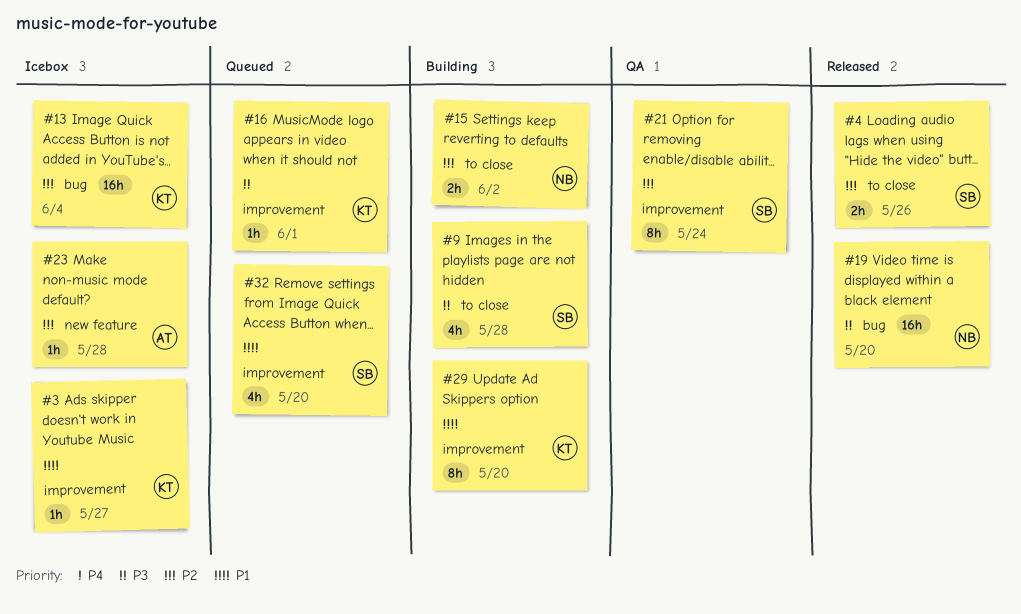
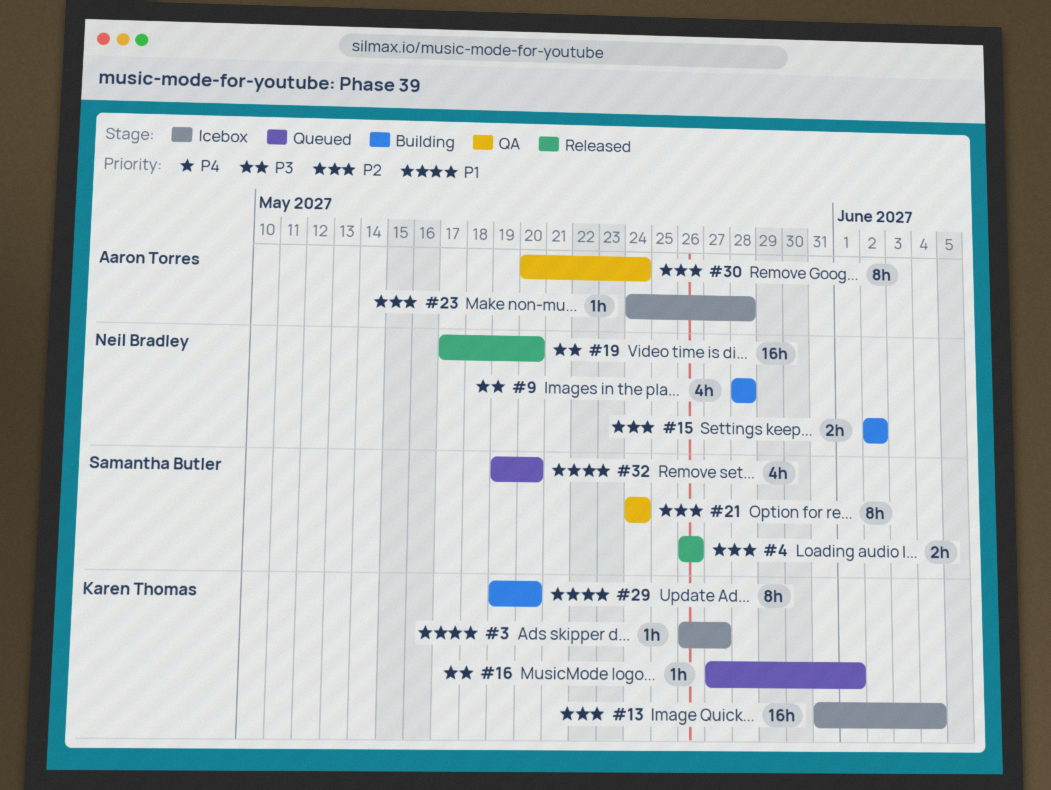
#9, owner: Samantha Butler -> Neil Bradley
#30: none -> present

